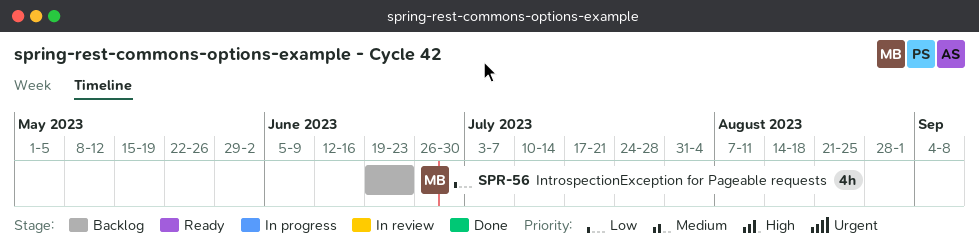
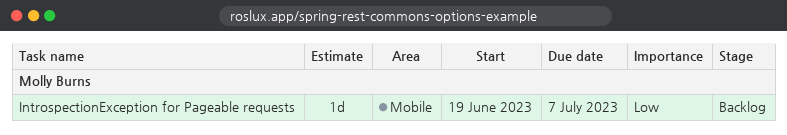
IntrospectionException for Pageable requests, estimate: 4h -> 1d
IntrospectionException for Pageable requests, due: Jun 23 -> Jul 7

